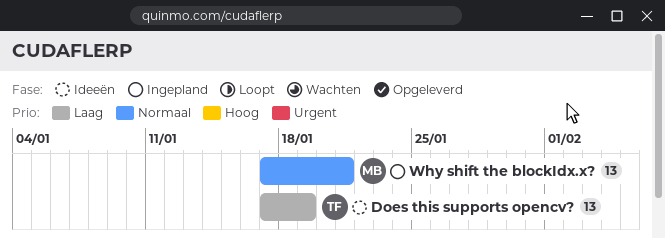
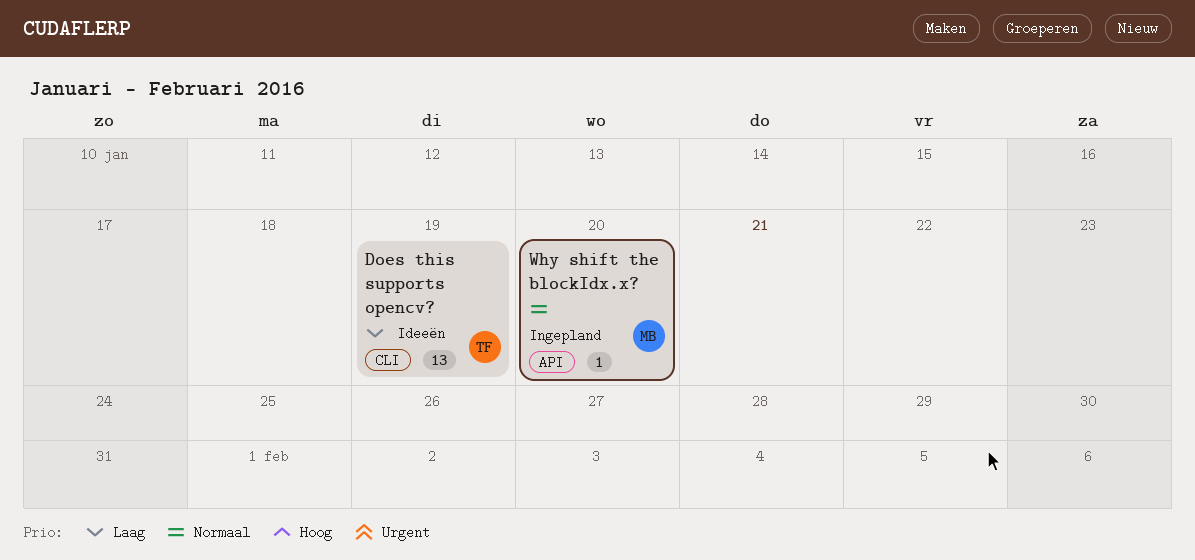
Why shift the blockIdx.x?, estimate: 13 -> 1
Why shift the blockIdx.x?, due: Jan 21 -> Jan 20

